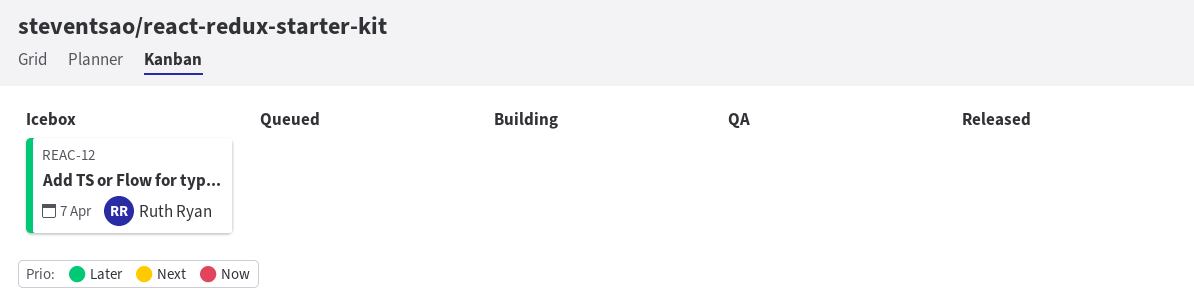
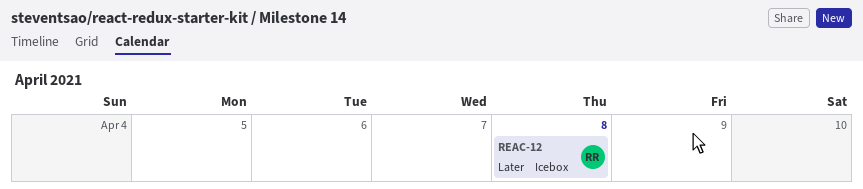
REAC-12, due: Apr 7 -> Apr 8

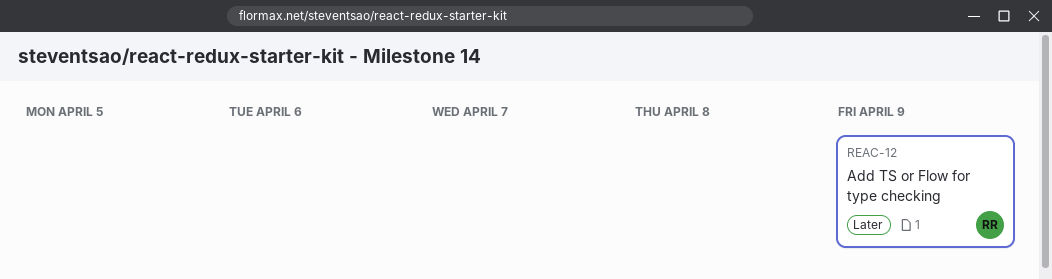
REAC-12, due: Apr 8 -> Apr 9

